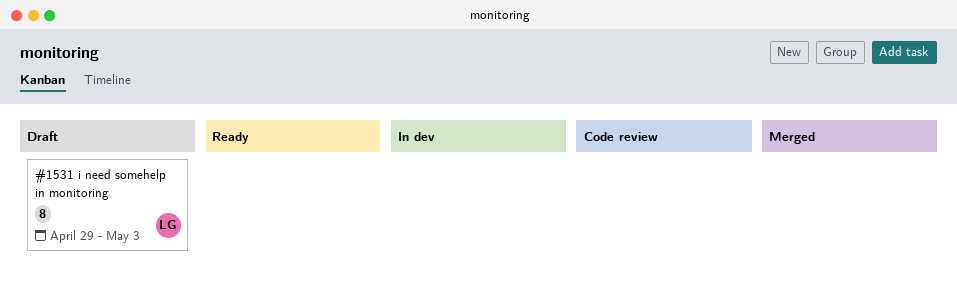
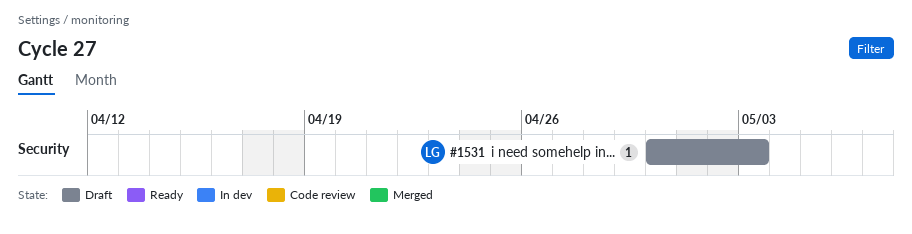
#1531, estimate: 8 -> 1
#1531, start: Apr 29 -> Apr 30

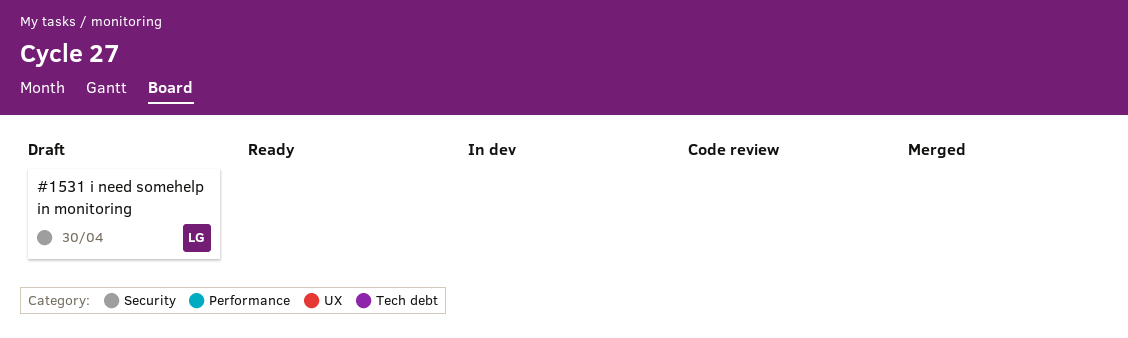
#1531, due: May 3 -> Apr 30

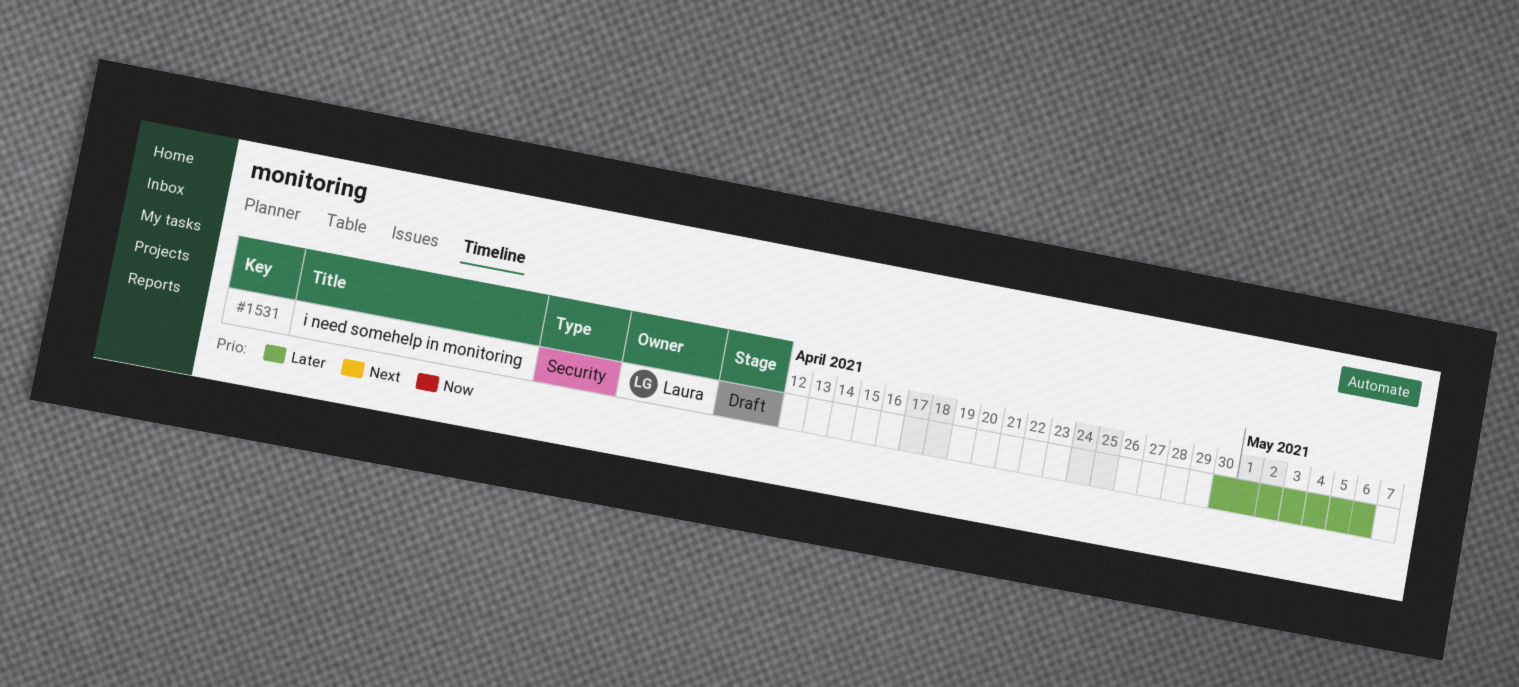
#1531, due: Apr 30 -> May 6

